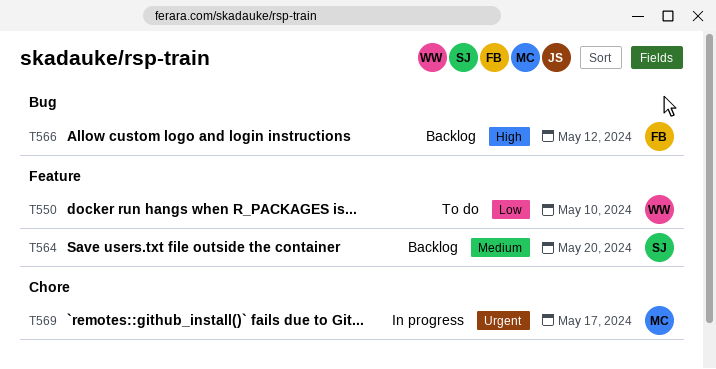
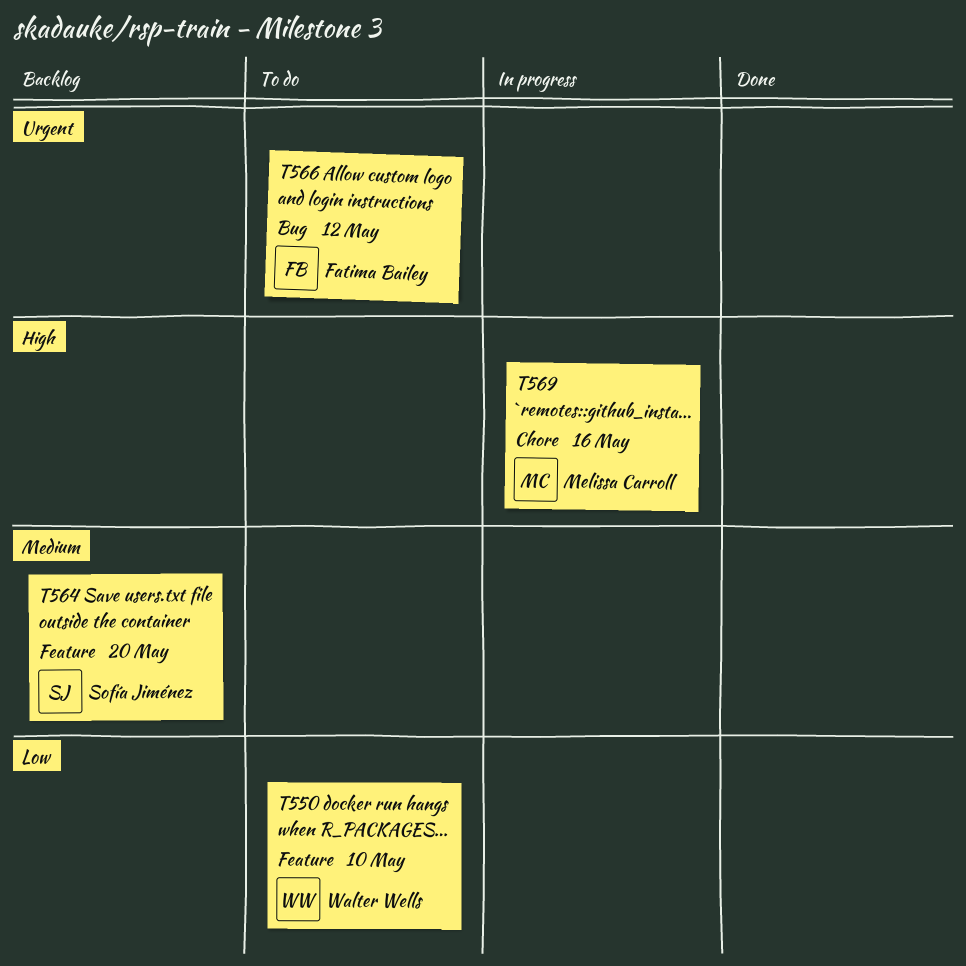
T566, status: Backlog -> To do
T566, priority: High -> Urgent
T569, priority: Urgent -> High
T569, due: May 17 -> May 16

